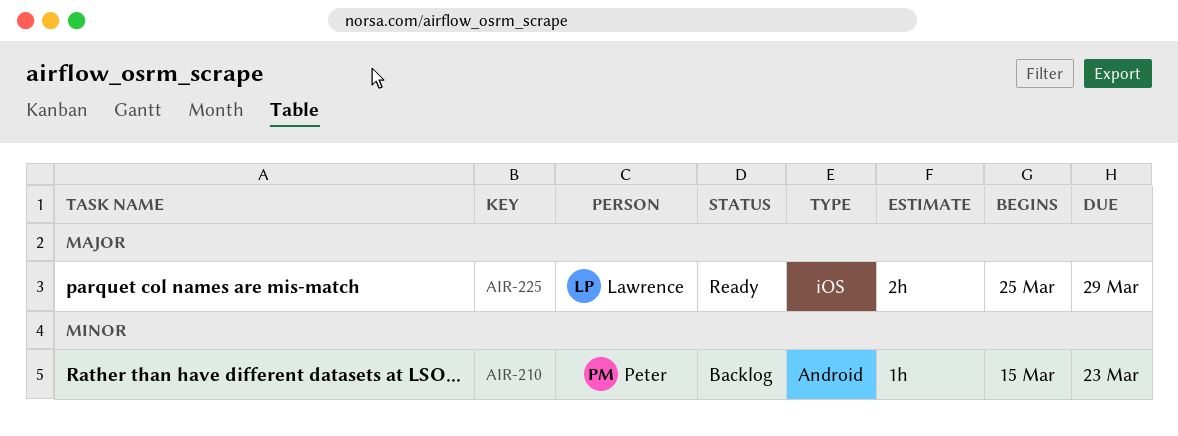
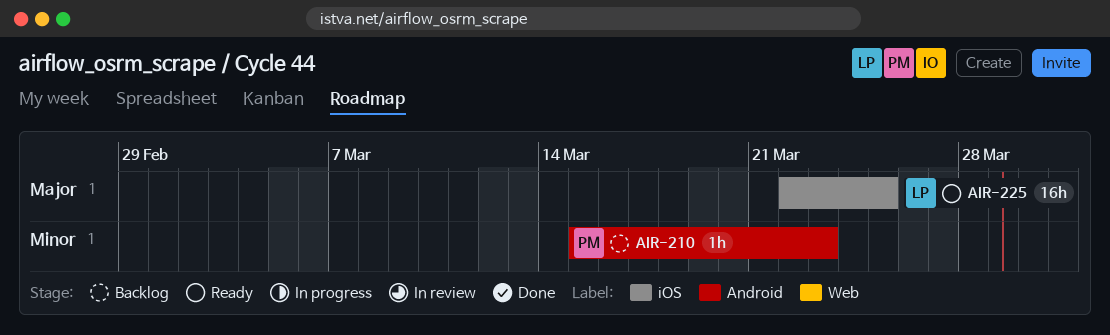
AIR-225, estimate: 2h -> 16h
AIR-225, start: Mar 25 -> Mar 22
AIR-225, due: Mar 29 -> Mar 25

